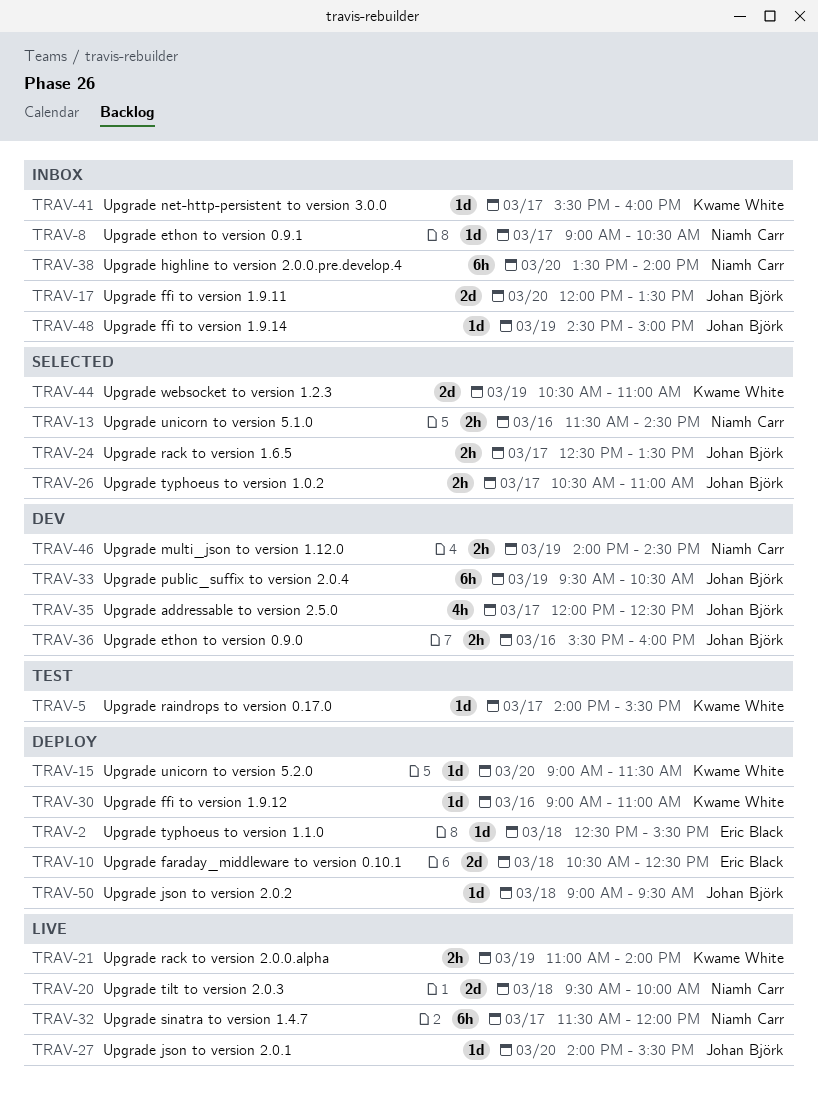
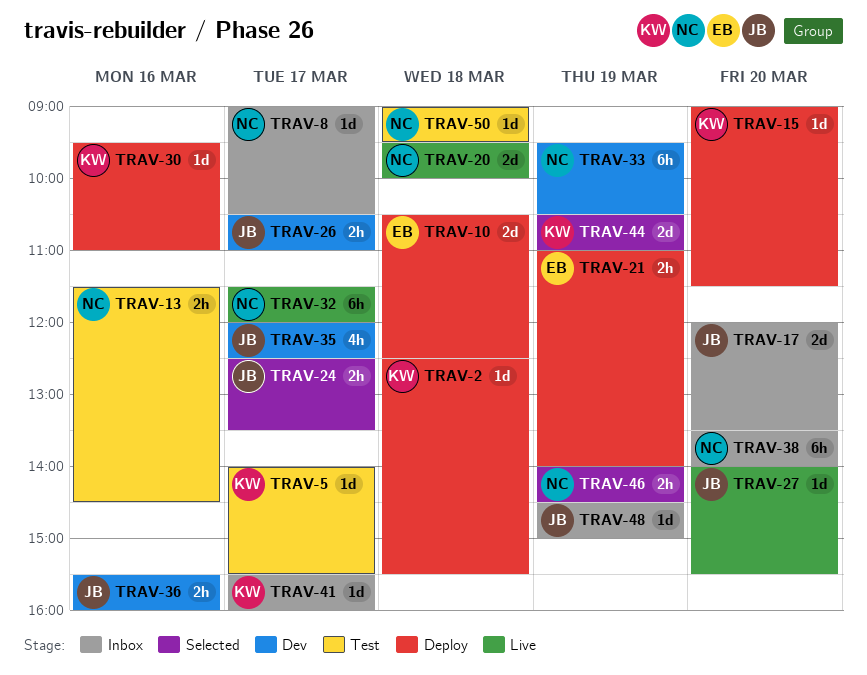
TRAV-2, owner: Eric Black -> Kwame White
TRAV-13, status: Selected -> Test
TRAV-21, status: Live -> Deploy
TRAV-21, owner: Kwame White -> Eric Black
TRAV-26, status: Selected -> Dev
TRAV-30, begins: 09:00 -> 09:30
TRAV-33, owner: Johan Björk -> Niamh Carr
TRAV-46, status: Dev -> Selected
TRAV-50, status: Deploy -> Test
TRAV-50, owner: Johan Björk -> Niamh Carr

